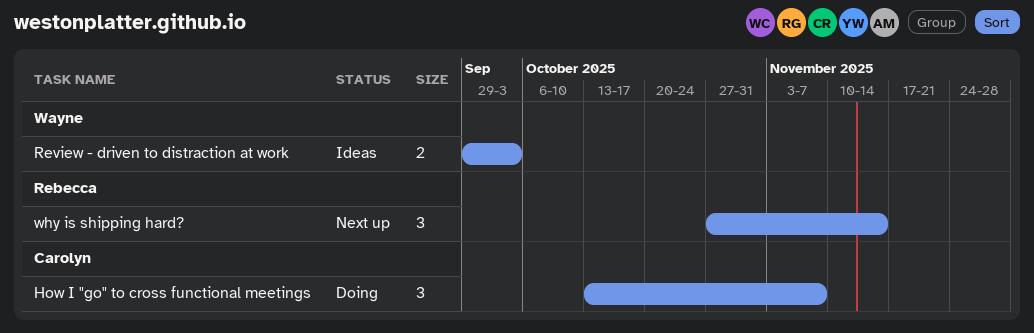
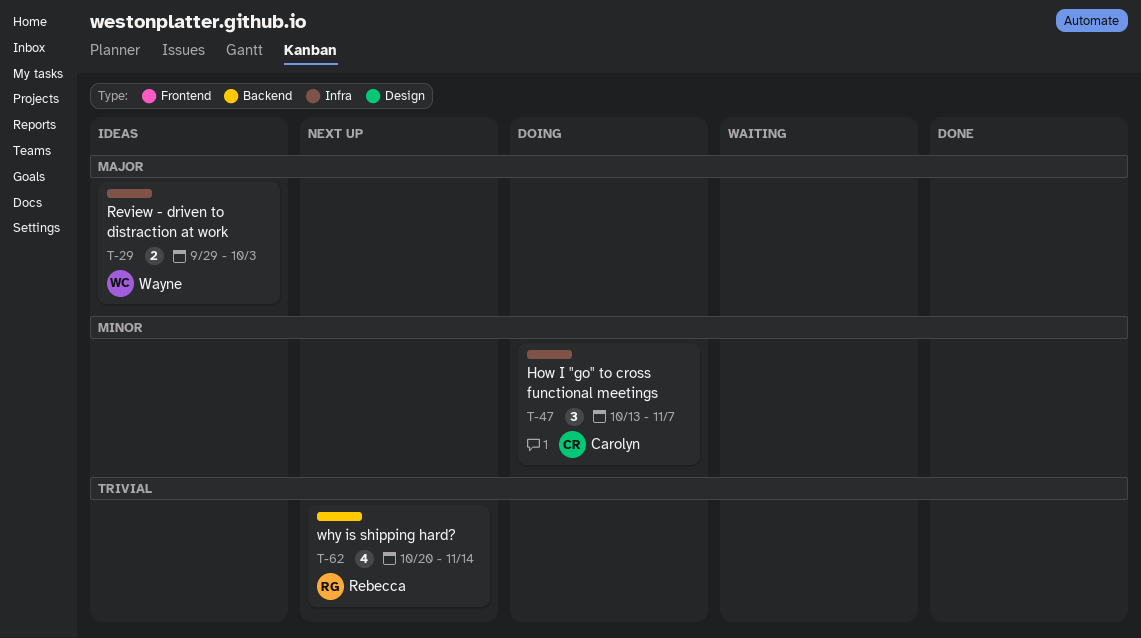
why is shipping hard?, estimate: 3 -> 4
why is shipping hard?, start: Oct 27 -> Oct 20

